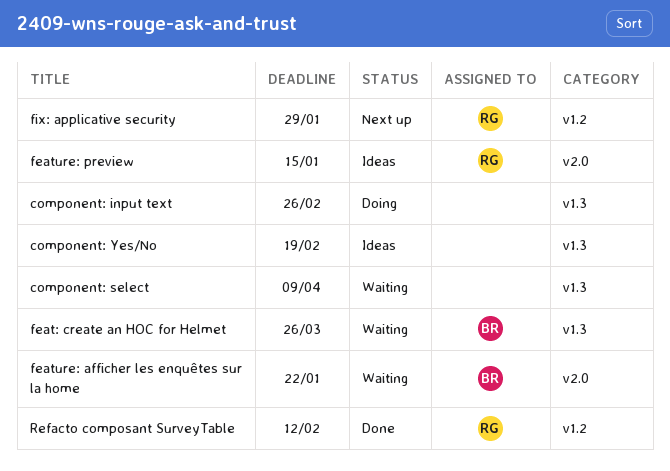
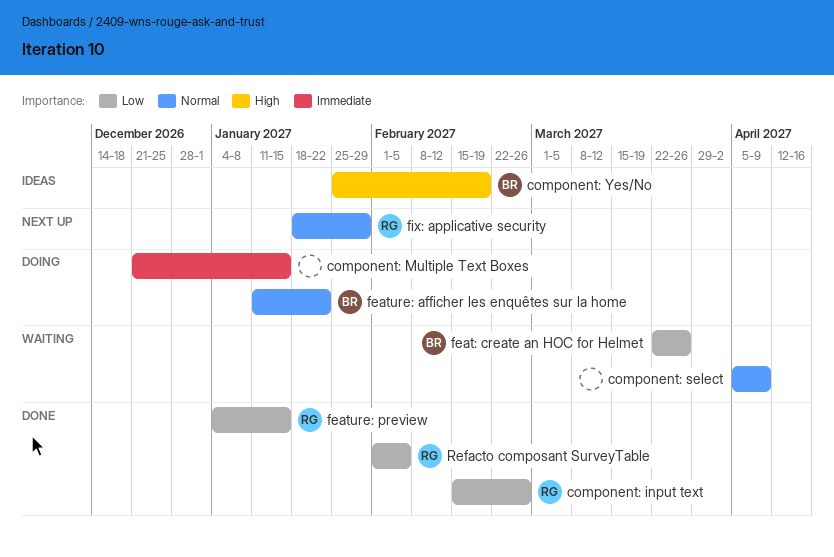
component: input text, status: Doing -> Done
component: input text, owner: none -> RG
component: Multiple Text Boxes: none -> present
component: Yes/No, owner: none -> BR
feature: afficher les enquêtes sur la home, status: Waiting -> Doing
feature: preview, status: Ideas -> Done
Refacto composant SurveyTable, due: Feb 12 -> Feb 5

